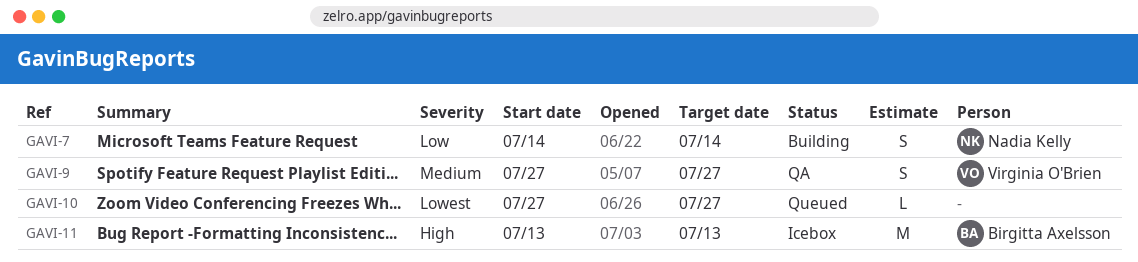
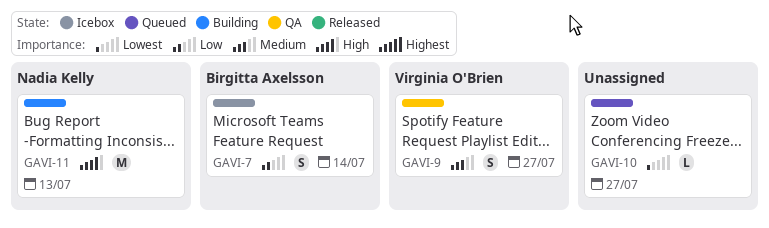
GAVI-7, status: Building -> Icebox
GAVI-7, owner: Nadia Kelly -> Birgitta Axelsson
GAVI-11, status: Icebox -> Building
GAVI-11, owner: Birgitta Axelsson -> Nadia Kelly

